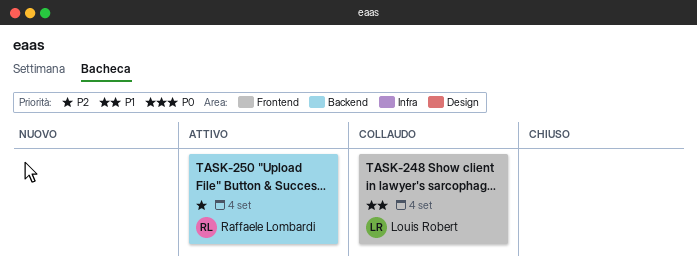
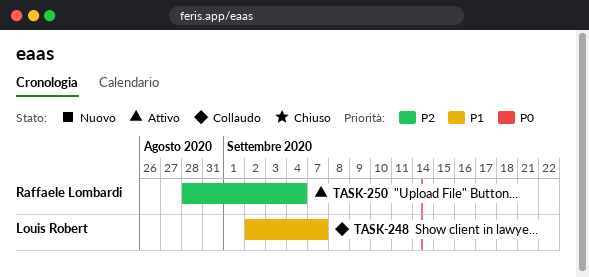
TASK-248, due: Sep 4 -> Sep 7

